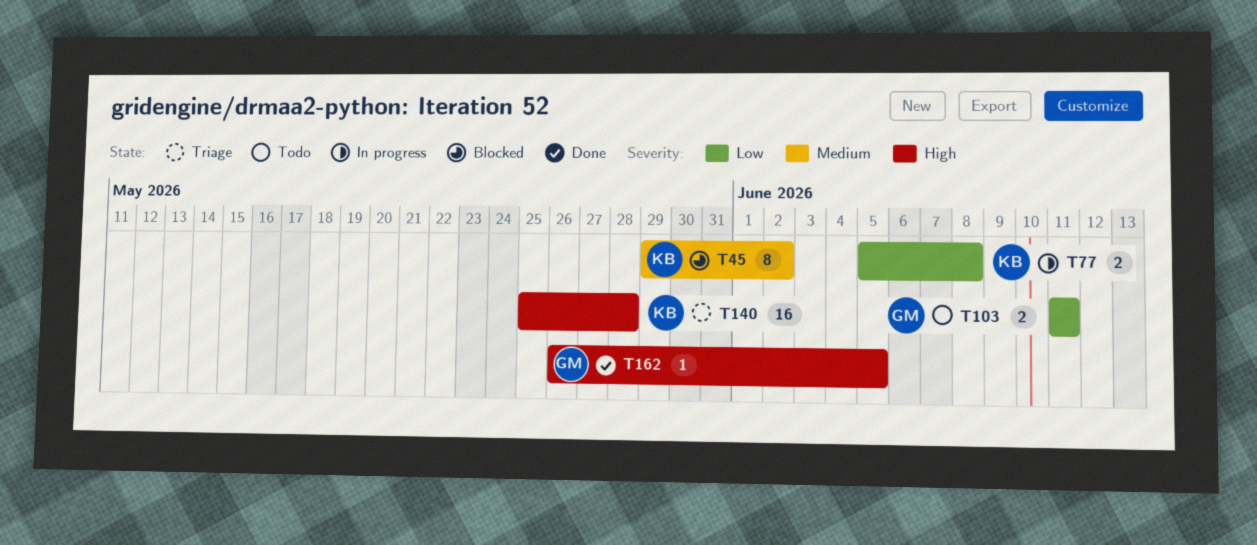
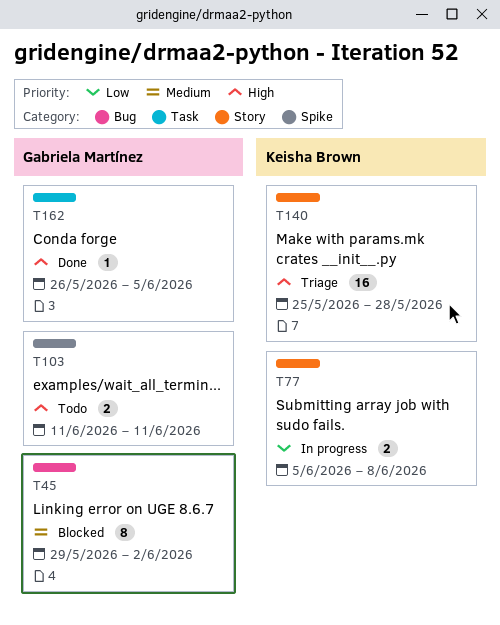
T45, owner: Keisha Brown -> Gabriela Martínez
T103, priority: Low -> High

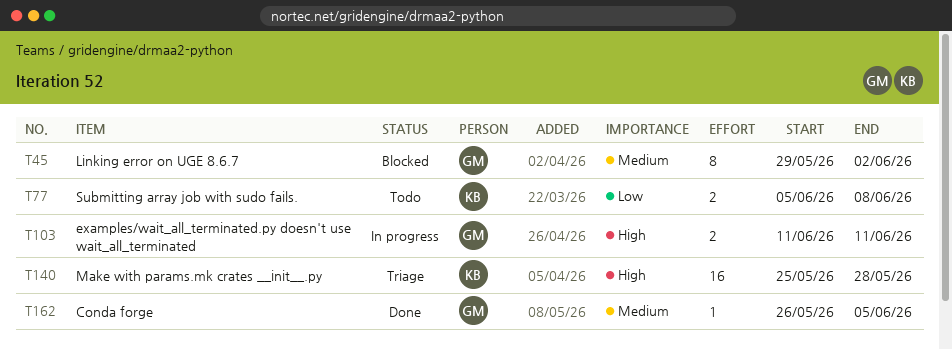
T77, status: In progress -> Todo
T103, status: Todo -> In progress
T162, priority: High -> Medium

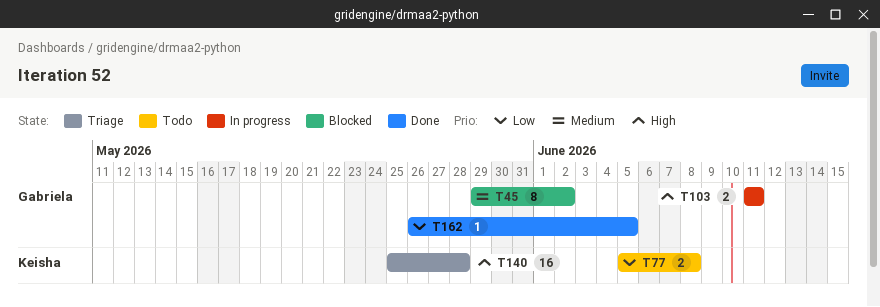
T162, priority: Medium -> Low

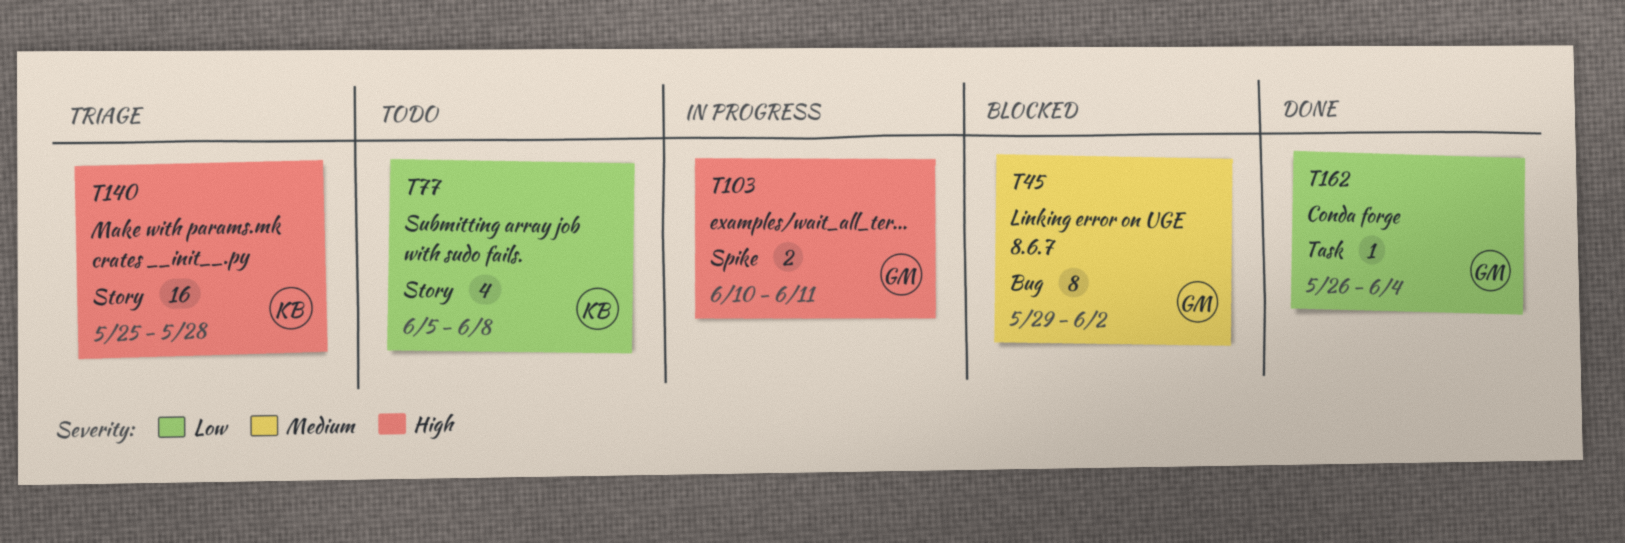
T77, estimate: 2 -> 4
T103, start: Jun 11 -> Jun 10
T162, due: Jun 5 -> Jun 4

